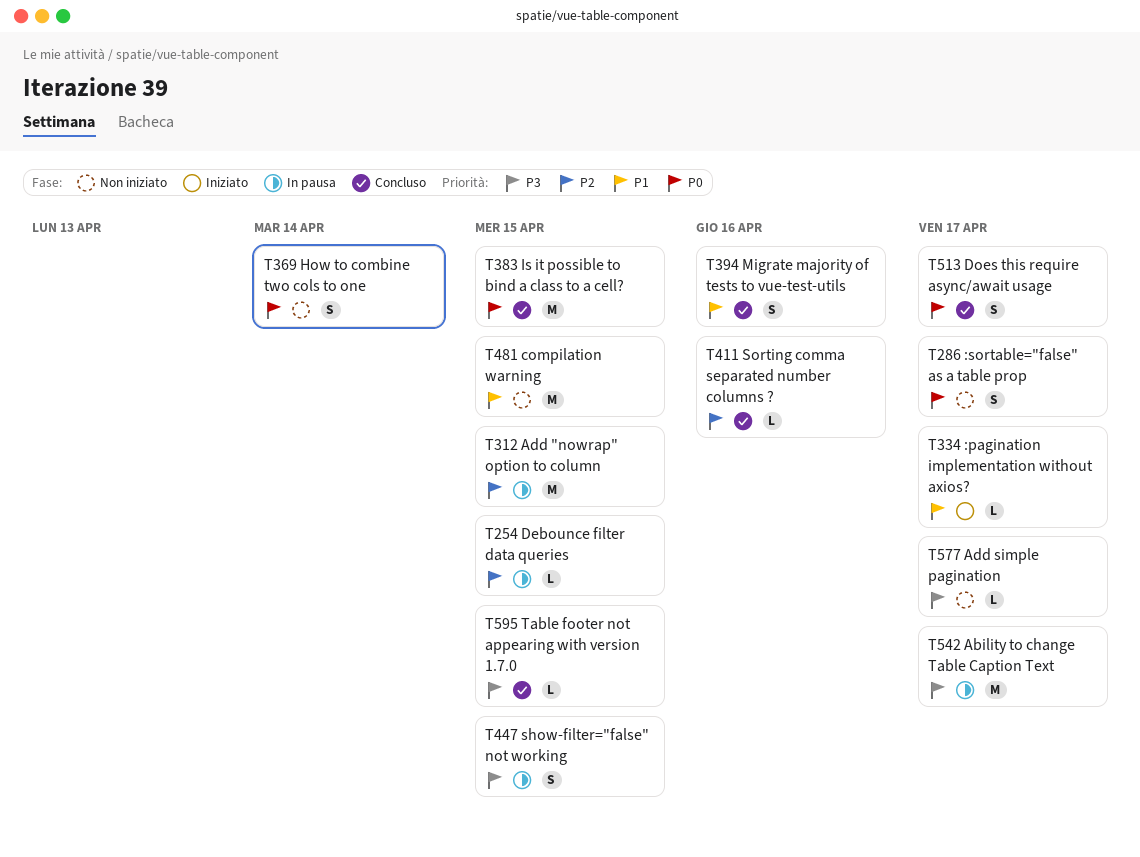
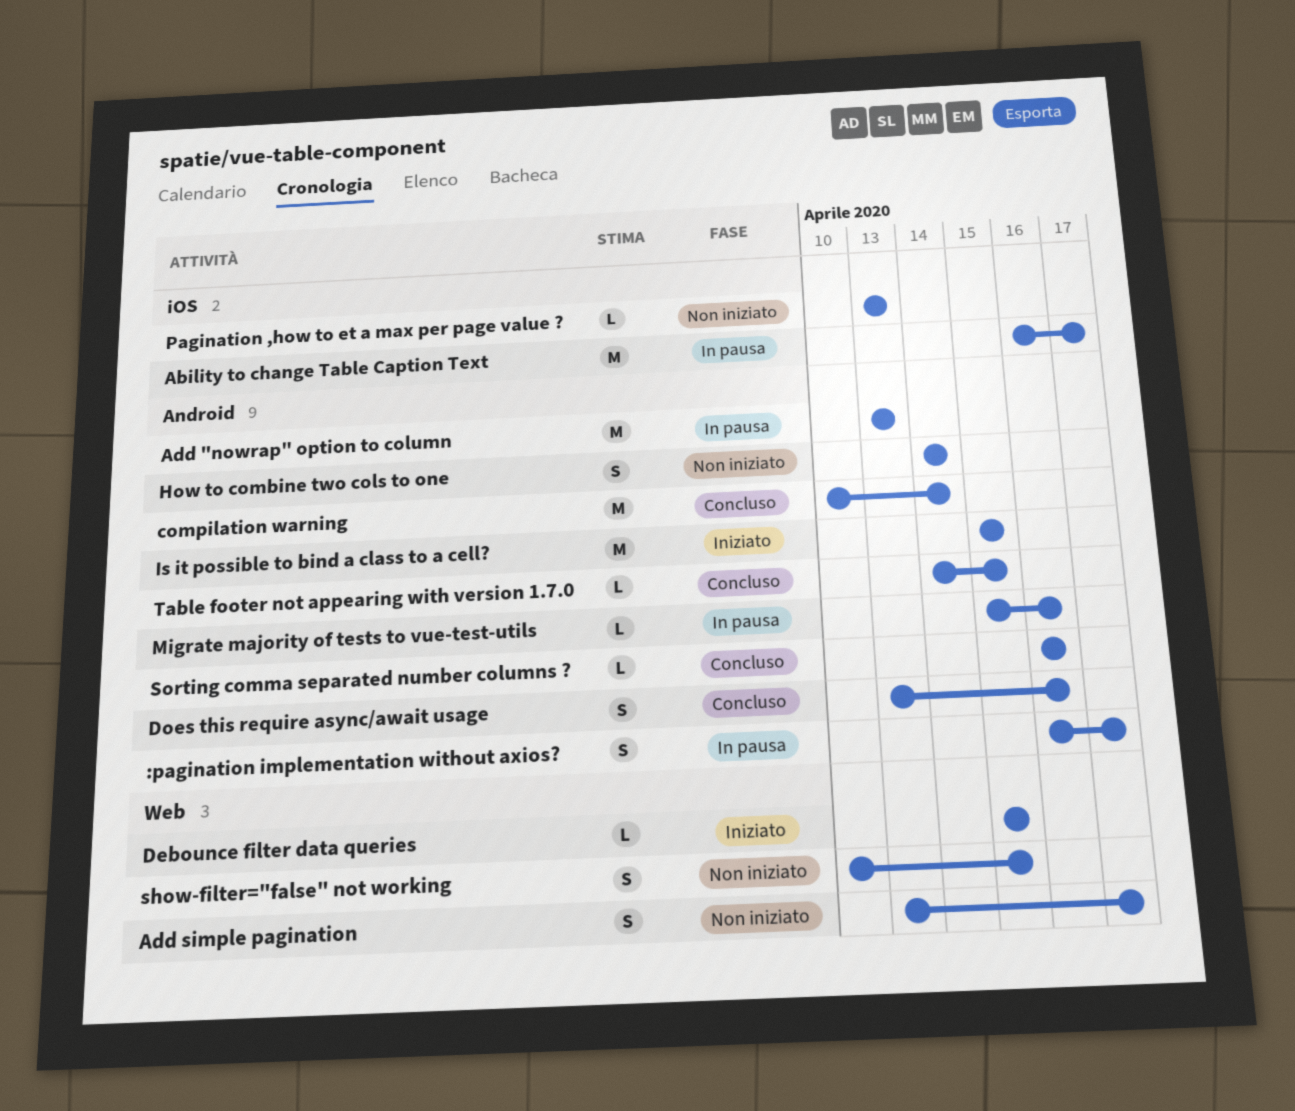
:pagination implementation without axios?, status: Iniziato -> In pausa
:pagination implementation without axios?, estimate: L -> S
:sortable="false" as a table prop: present -> none
Add "nowrap" option to column, due: Apr 15 -> Apr 13
Add simple pagination, estimate: L -> S
compilation warning, status: Non iniziato -> Concluso
compilation warning, due: Apr 15 -> Apr 14
Debounce filter data queries, status: In pausa -> Iniziato
Does this require async/await usage, due: Apr 17 -> Apr 16
Is it possible to bind a class to a cell?, status: Concluso -> Iniziato
Migrate majority of tests to vue-test-utils, status: Concluso -> In pausa
Migrate majority of tests to vue-test-utils, estimate: S -> L
Pagination ,how to et a max per page value ?: none -> present
show-filter="false" not working, status: In pausa -> Non iniziato

